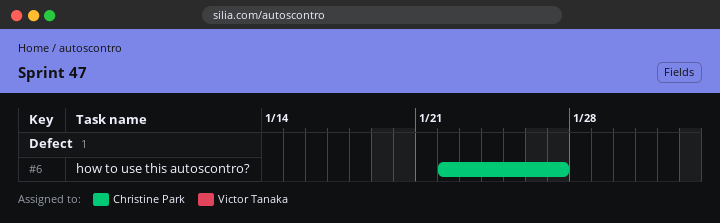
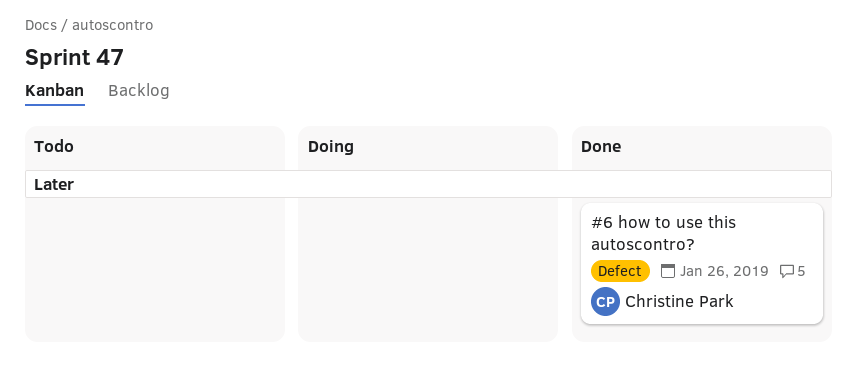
#6, due: Jan 27 -> Jan 26

